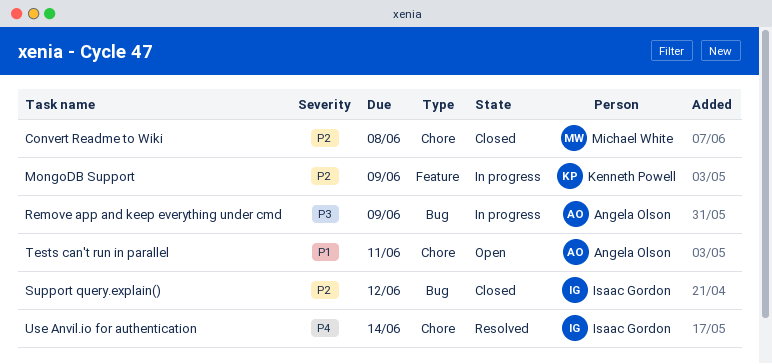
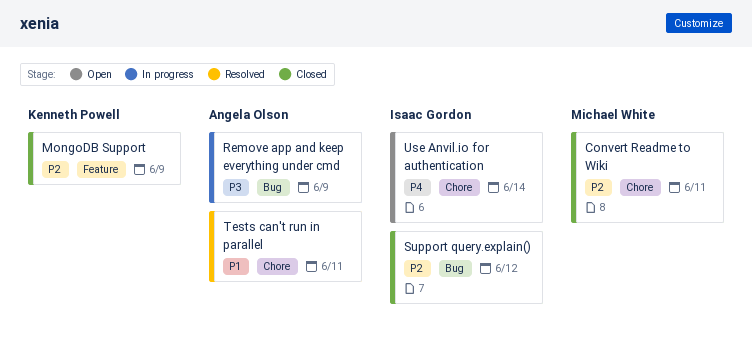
Convert Readme to Wiki, due: Jun 8 -> Jun 11
MongoDB Support, status: In progress -> Closed
Tests can't run in parallel, status: Open -> Resolved
Use Anvil.io for authentication, status: Resolved -> Open

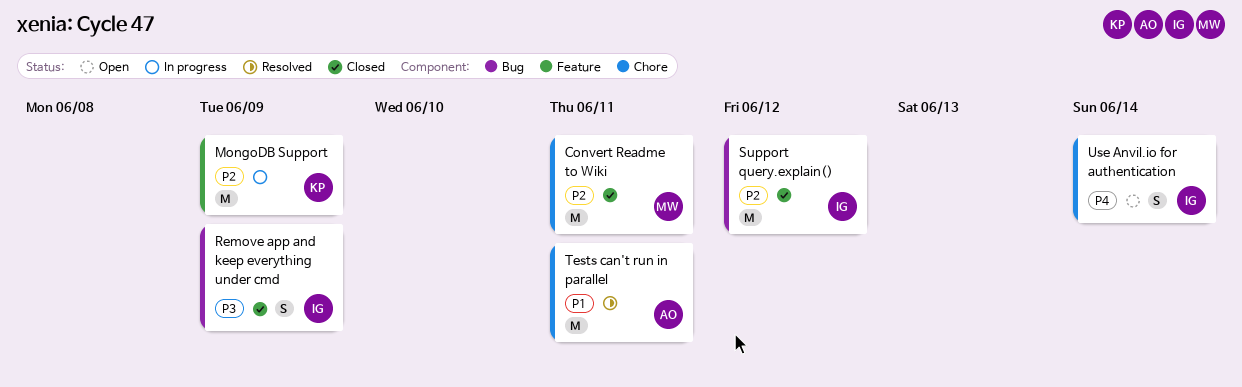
MongoDB Support, status: Closed -> In progress
Remove app and keep everything under cmd, status: In progress -> Closed
Remove app and keep everything under cmd, owner: Angela Olson -> Isaac Gordon

